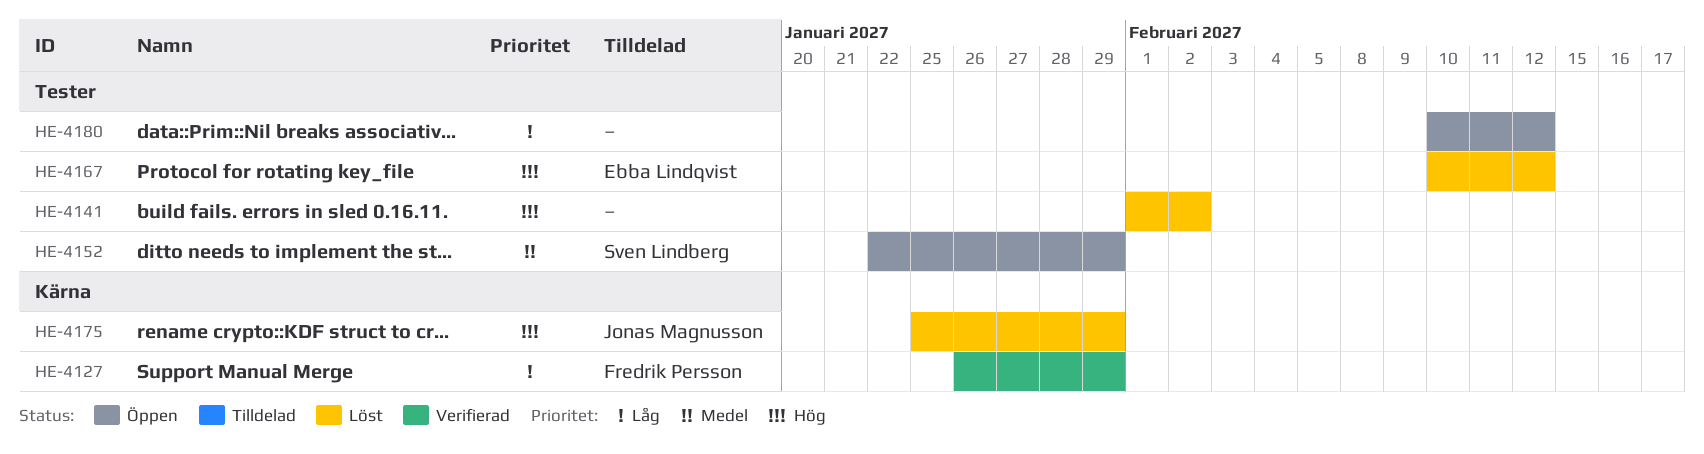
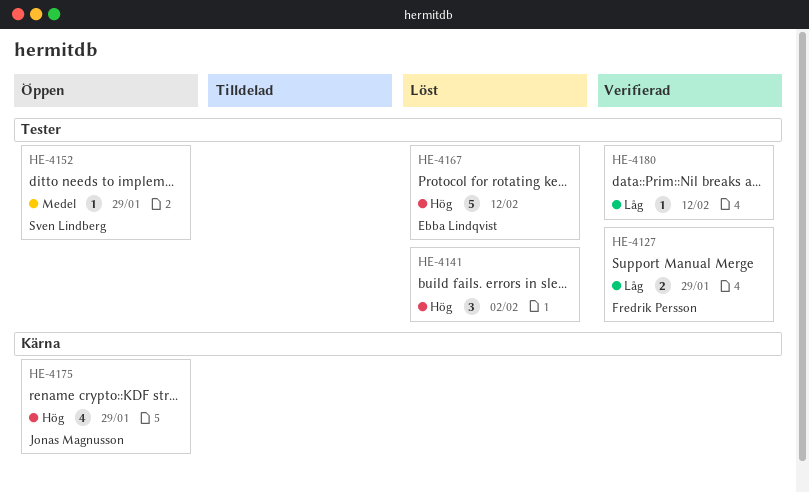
HE-4127, label: Kärna -> Tester
HE-4175, status: Löst -> Öppen
HE-4180, status: Öppen -> Verifierad

